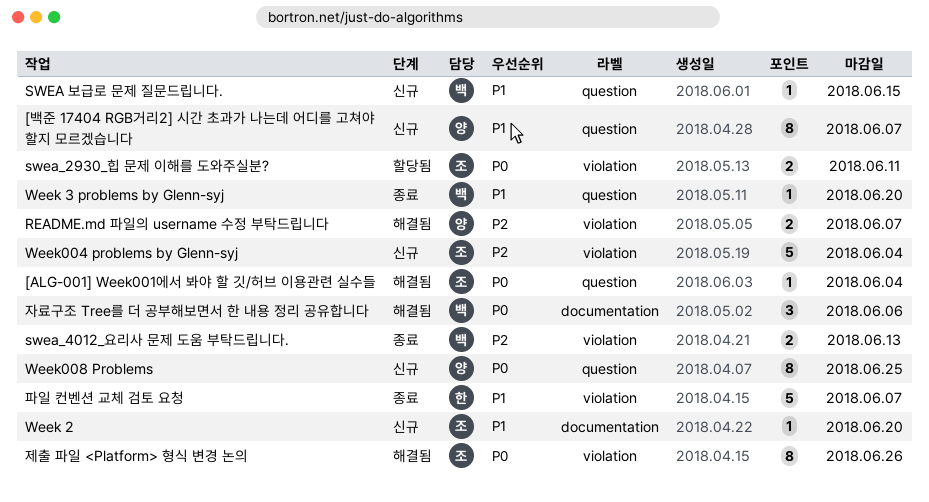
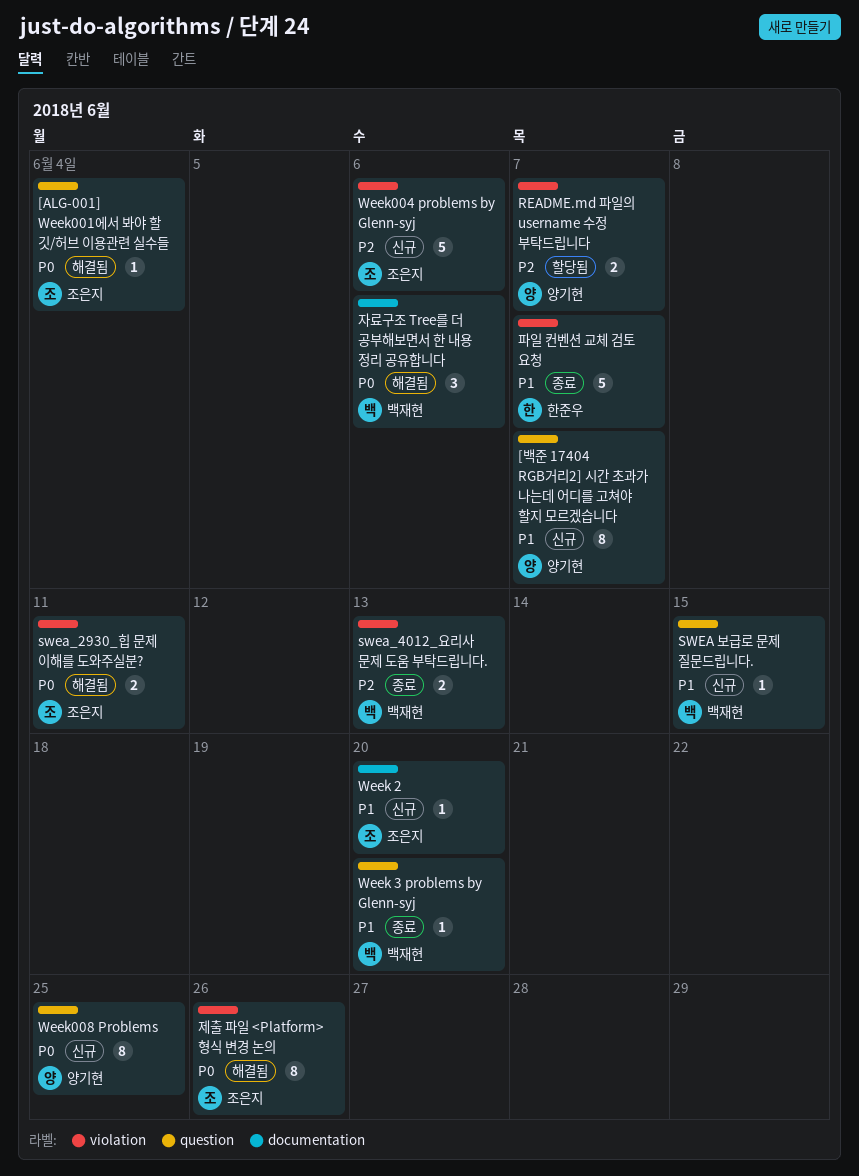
README.md 파일의 username 수정 부탁드립니다, status: 해결됨 -> 할당됨
swea_2930_힙 문제 이해를 도와주실분?, status: 할당됨 -> 해결됨
Week004 problems by Glenn-syj, due: Jun 4 -> Jun 6

